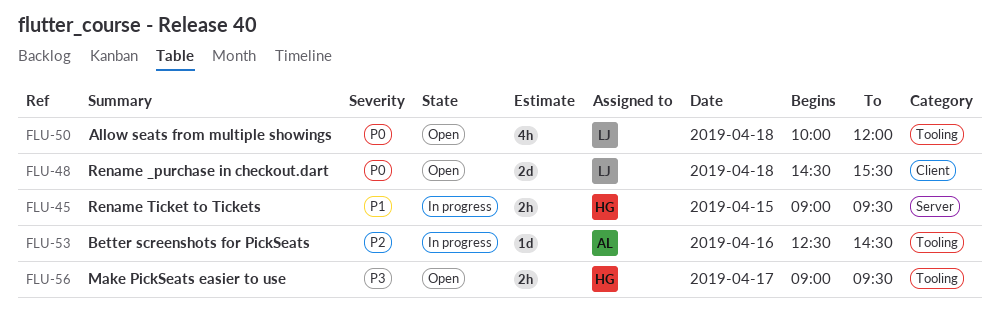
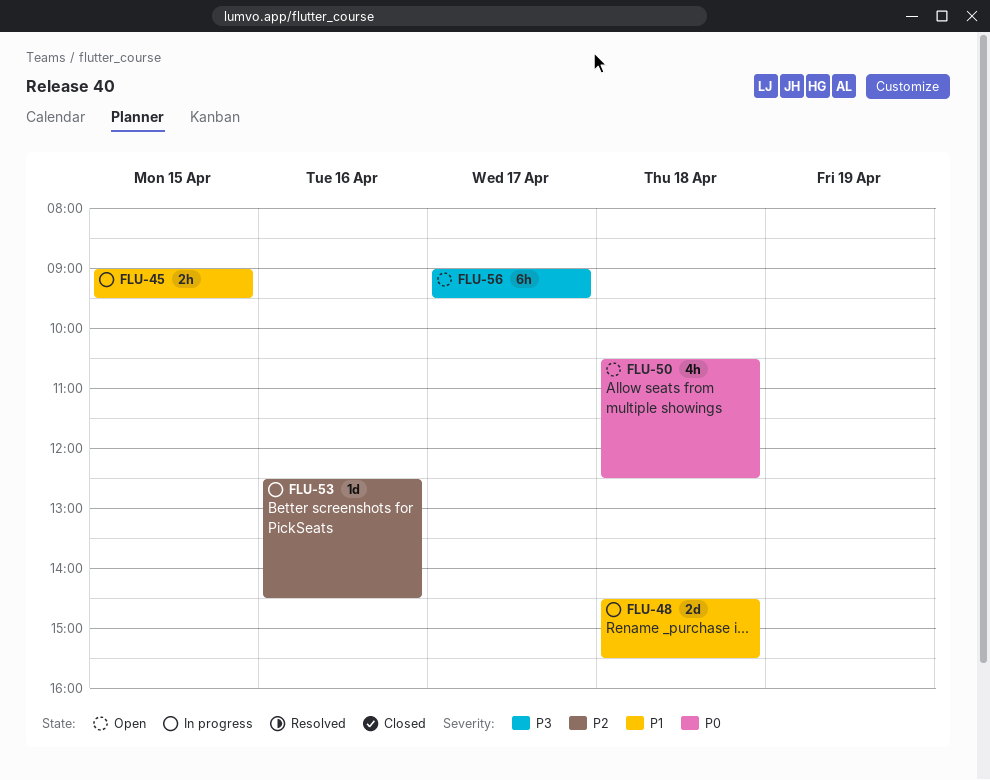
FLU-48, status: Open -> In progress
FLU-48, priority: P0 -> P1
FLU-50, begins: 10:00 -> 10:30
FLU-50, ends: 12:00 -> 12:30
FLU-56, estimate: 2h -> 6h

